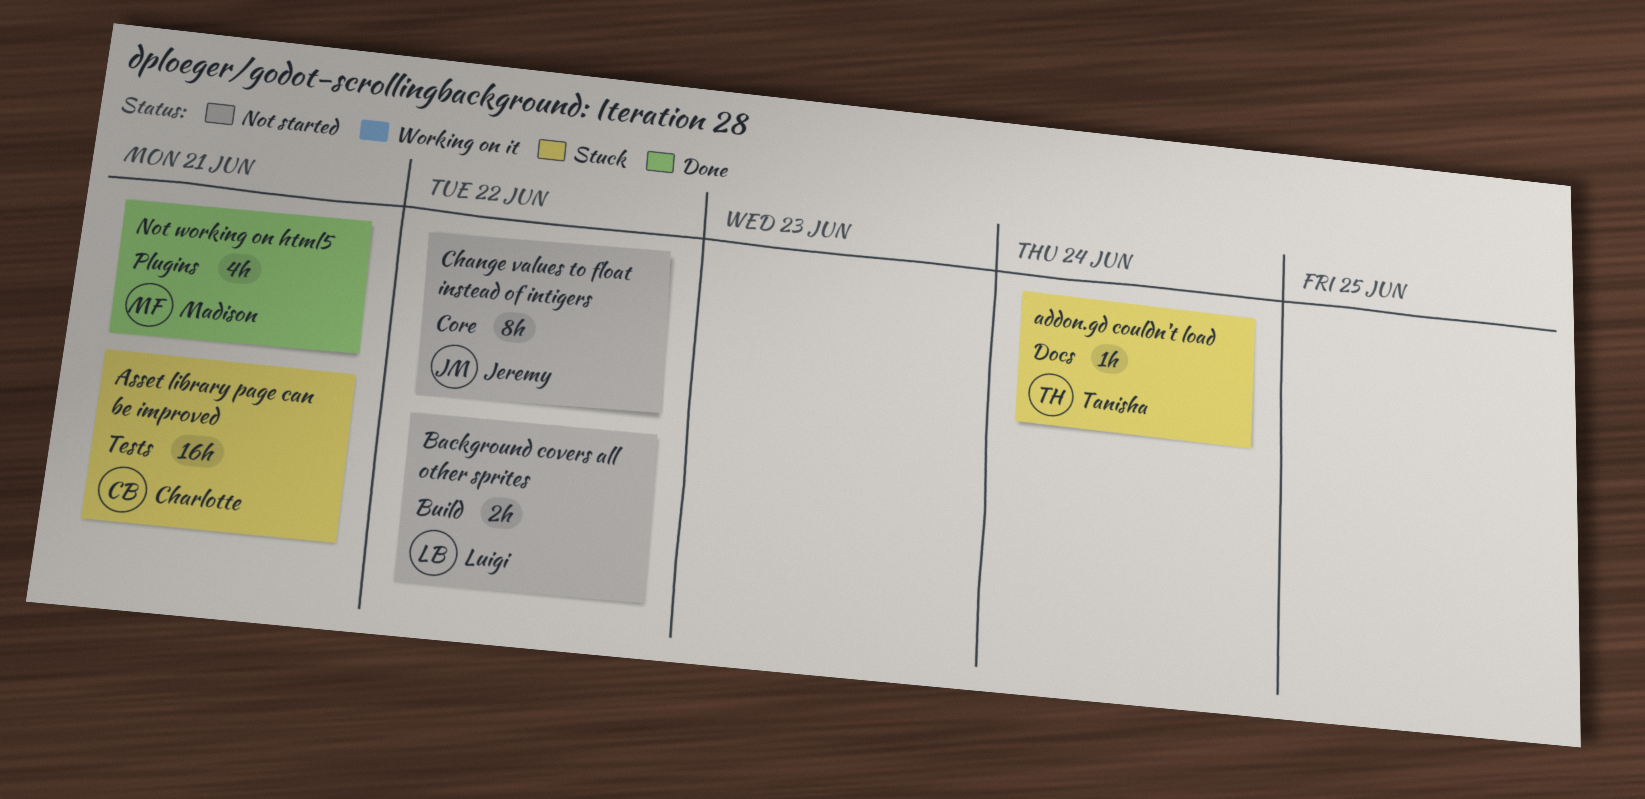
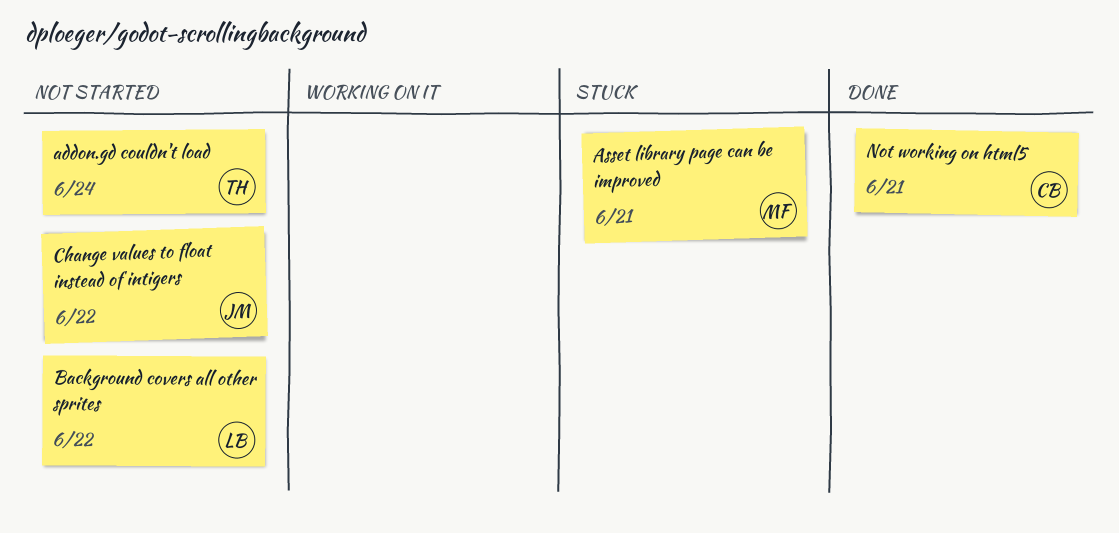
addon.gd couldn't load, status: Stuck -> Not started
Asset library page can be improved, owner: Charlotte -> Madison
Not working on html5, owner: Madison -> Charlotte

